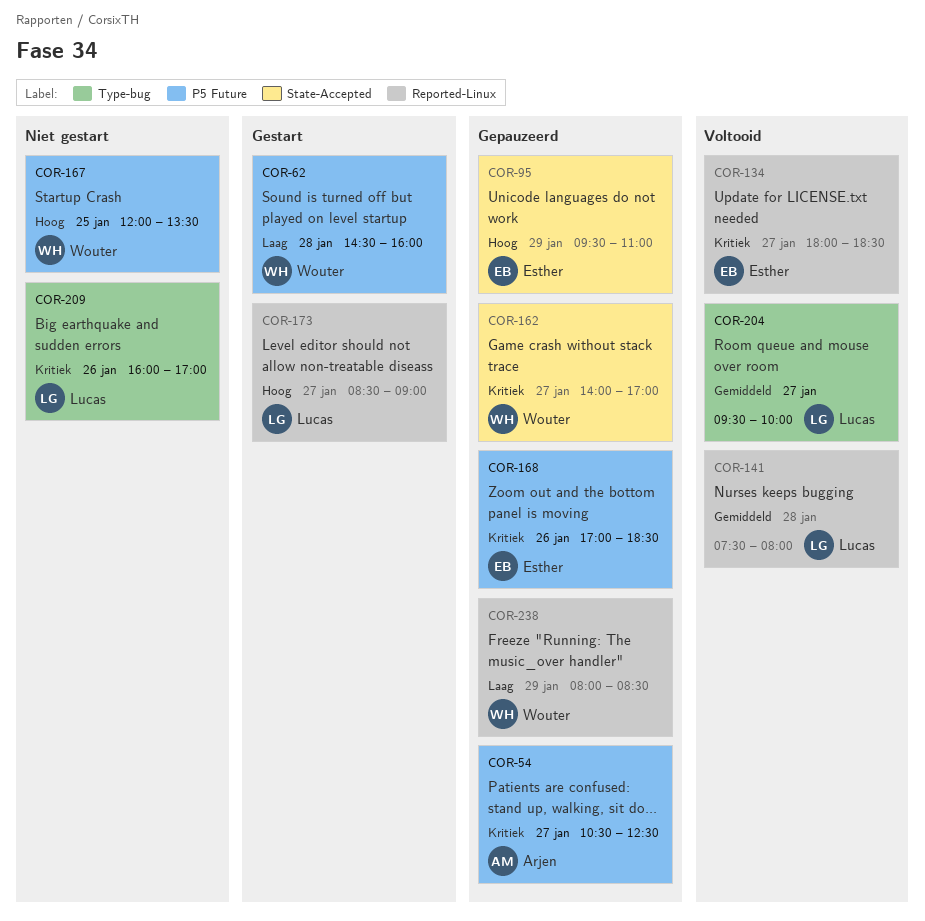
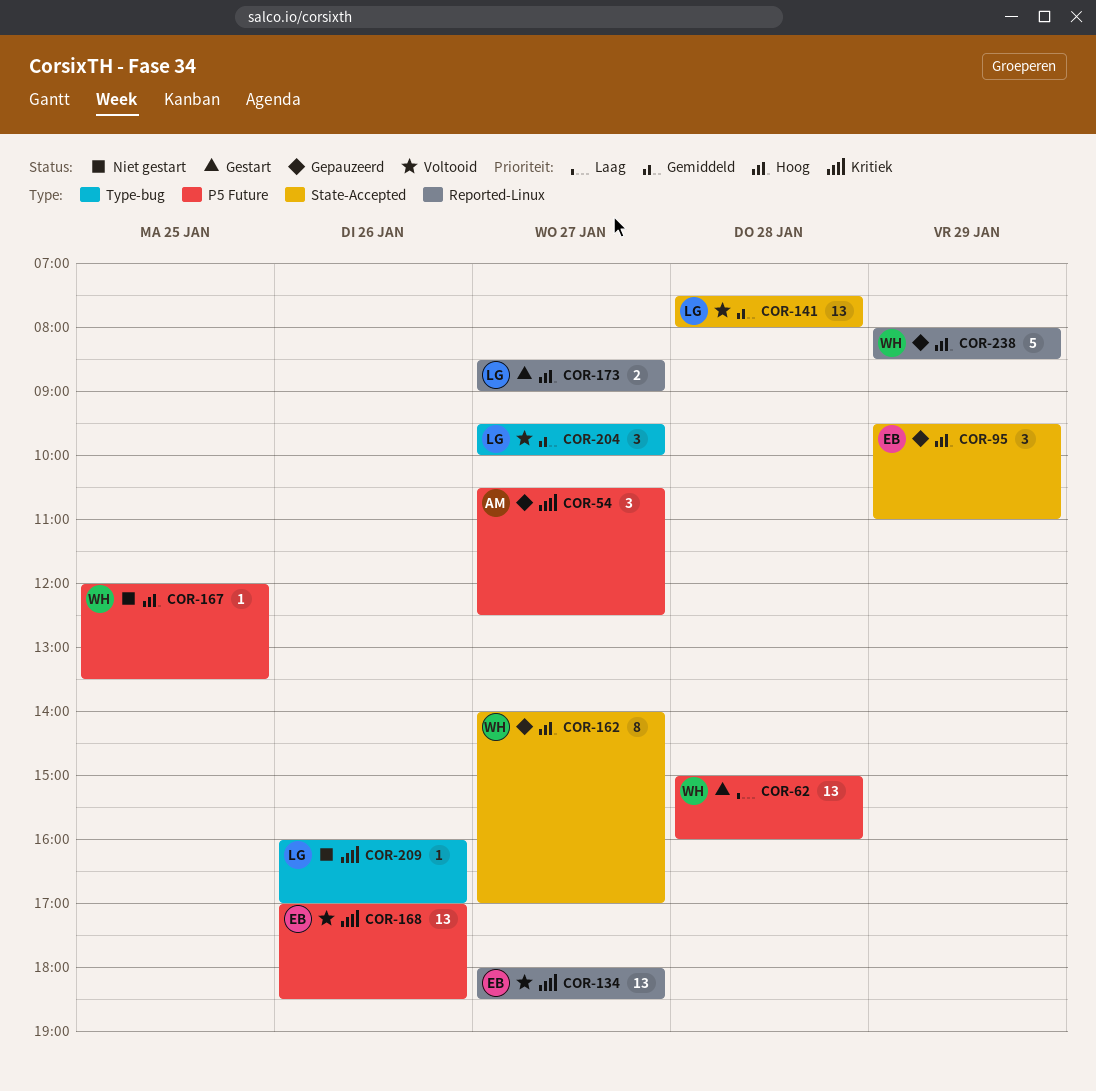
COR-62, begins: 14:30 -> 15:00
COR-141, label: Reported-Linux -> State-Accepted
COR-162, priority: Kritiek -> Hoog
COR-168, status: Gepauzeerd -> Voltooid
COR-238, priority: Laag -> Hoog

